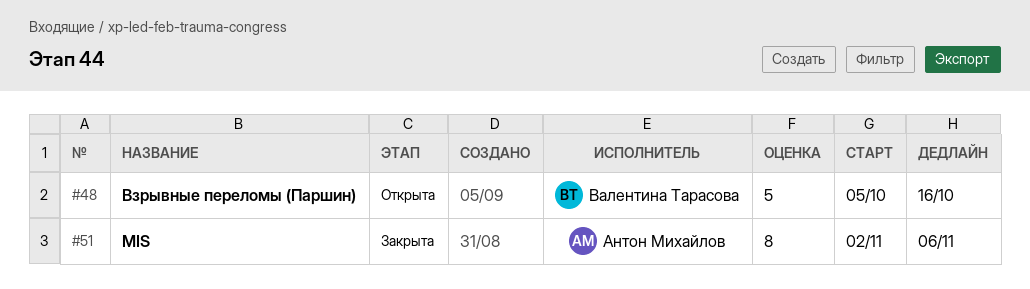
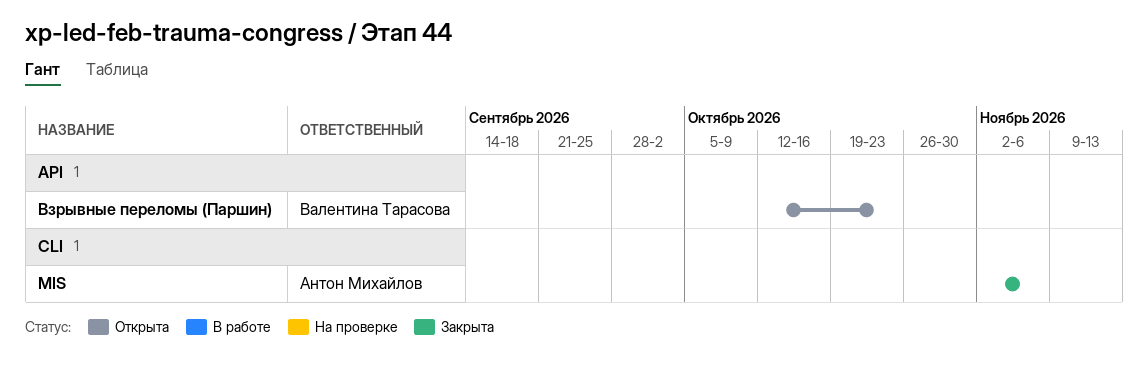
Взрывные переломы (Паршин), start: Oct 5 -> Oct 12
Взрывные переломы (Паршин), due: Oct 16 -> Oct 23

